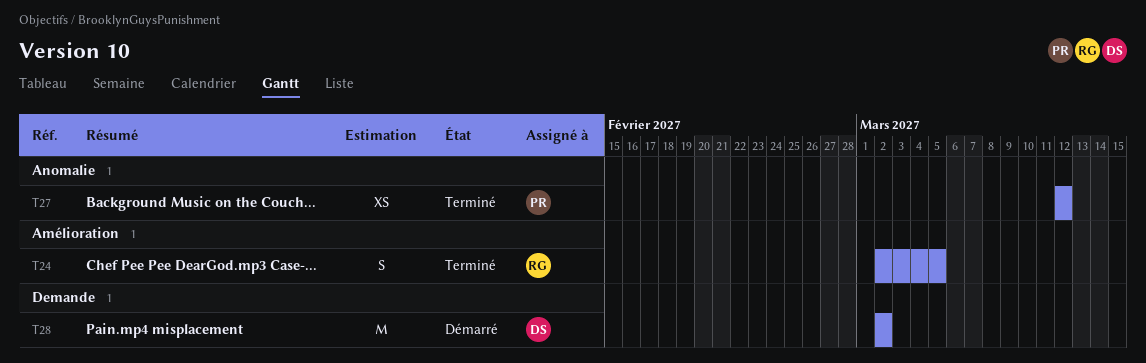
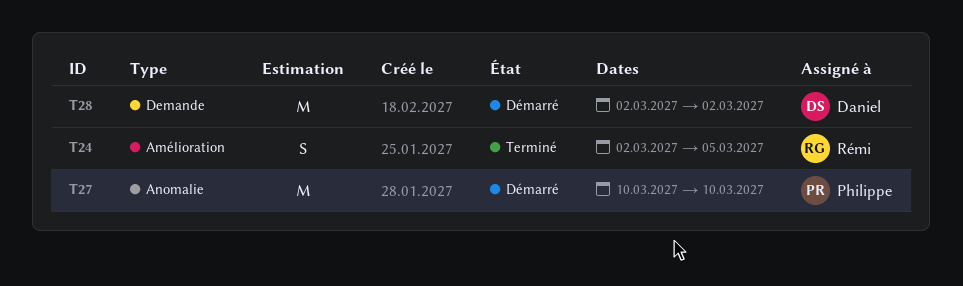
T27, status: Terminé -> Démarré
T27, estimate: XS -> M
T27, start: Mar 12 -> Mar 10
T27, due: Mar 12 -> Mar 10

